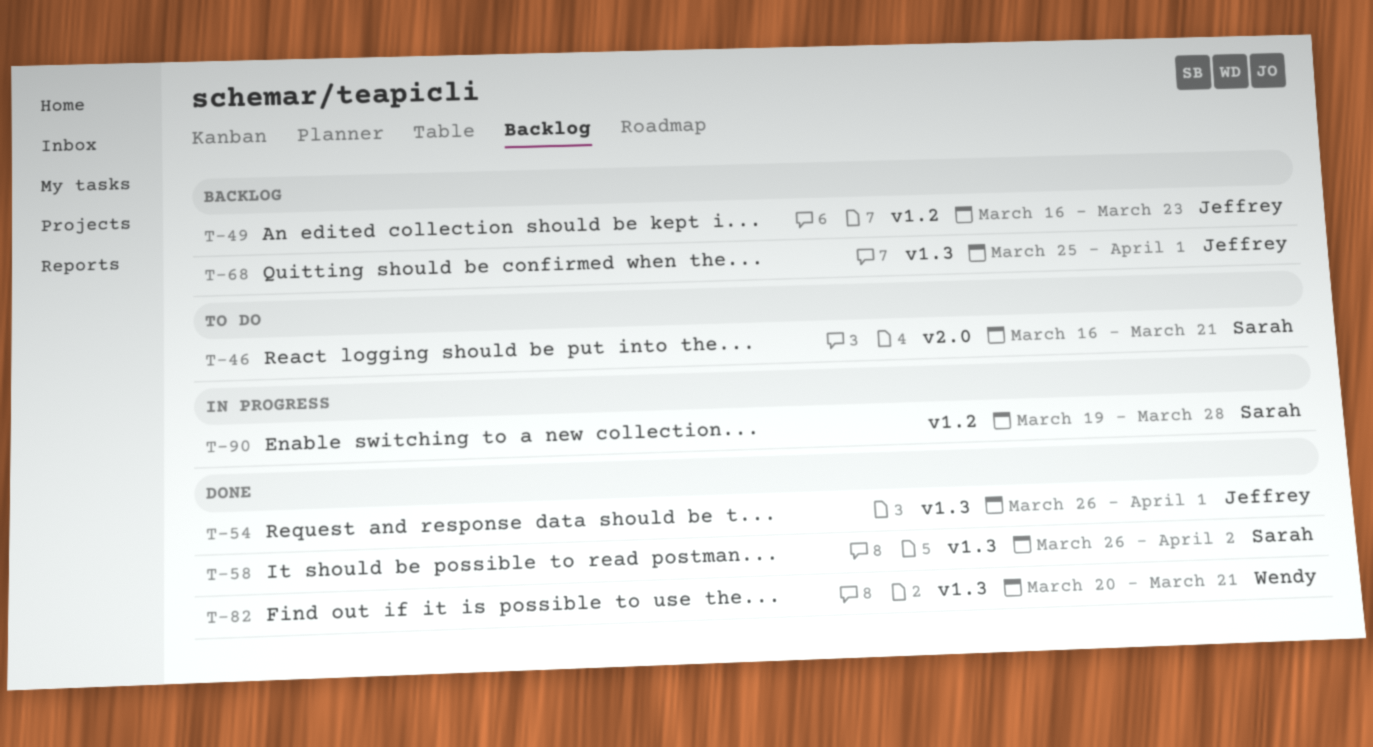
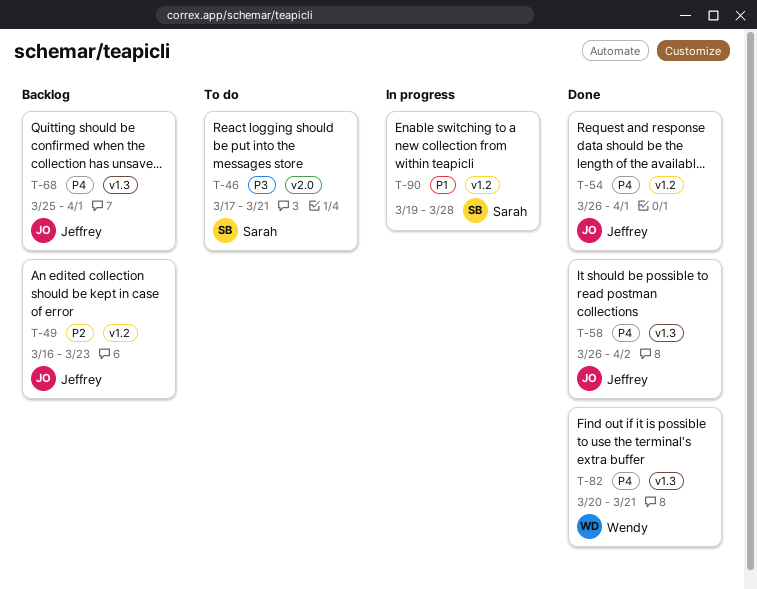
T-46, start: Mar 16 -> Mar 17
T-54, label: v1.3 -> v1.2
T-58, owner: Sarah -> Jeffrey

